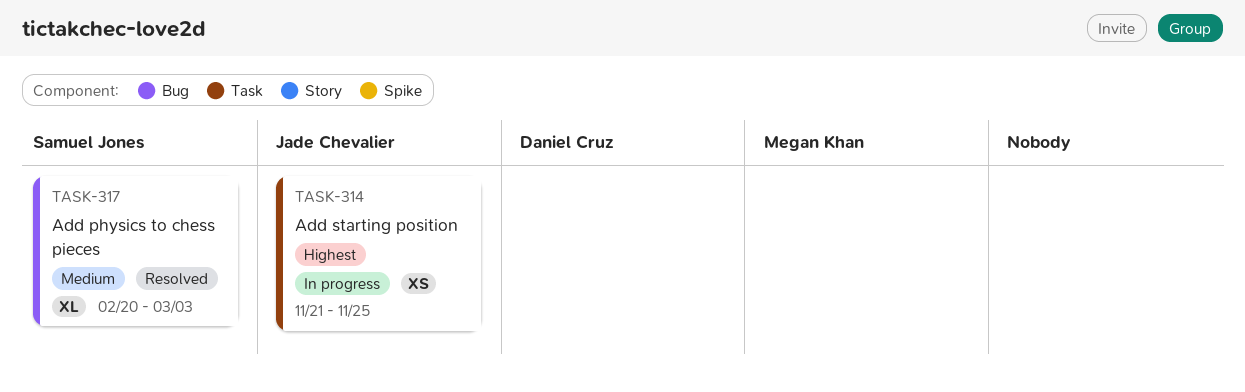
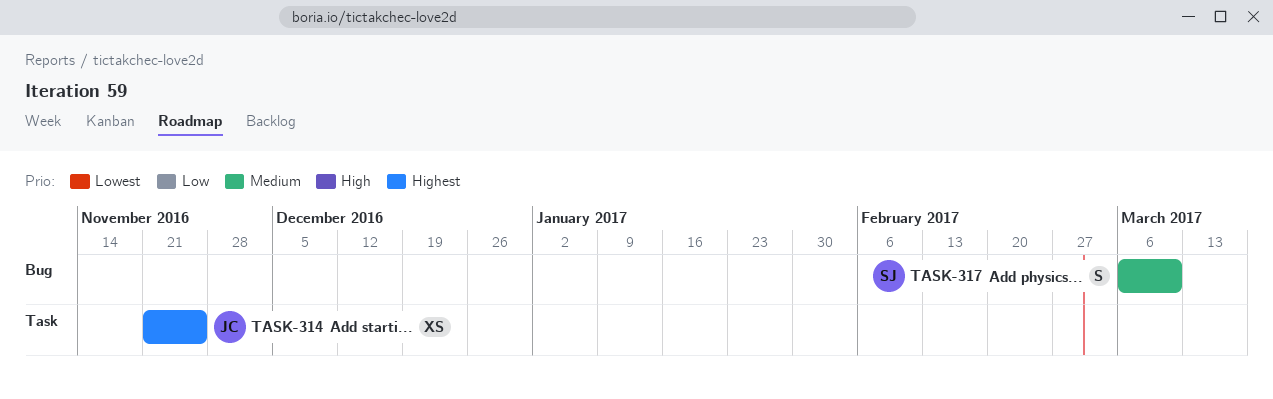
TASK-317, estimate: XL -> S
TASK-317, start: Feb 20 -> Mar 6
TASK-317, due: Mar 3 -> Mar 10

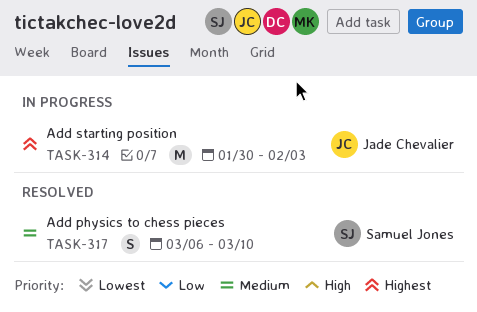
TASK-314, estimate: XS -> M
TASK-314, start: Nov 21 -> Jan 30
TASK-314, due: Nov 25 -> Feb 3

